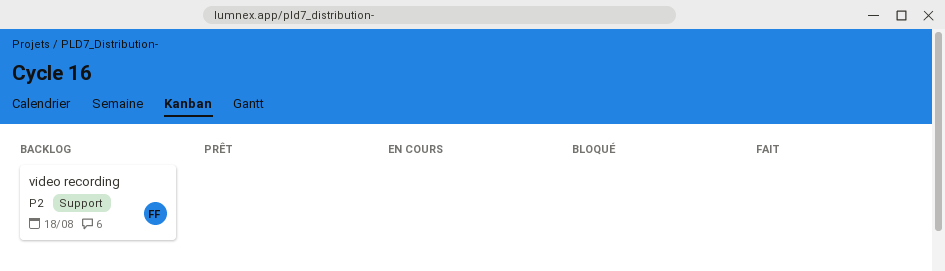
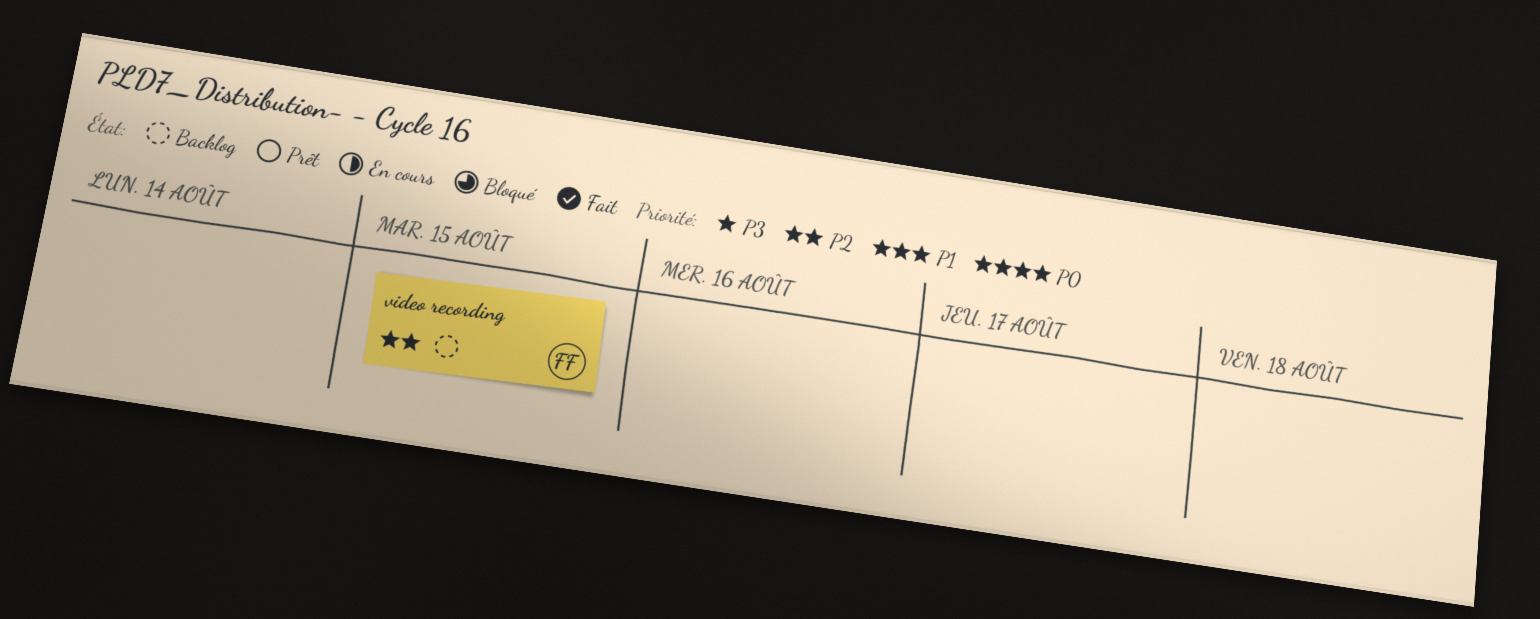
video recording, due: Aug 18 -> Aug 15

